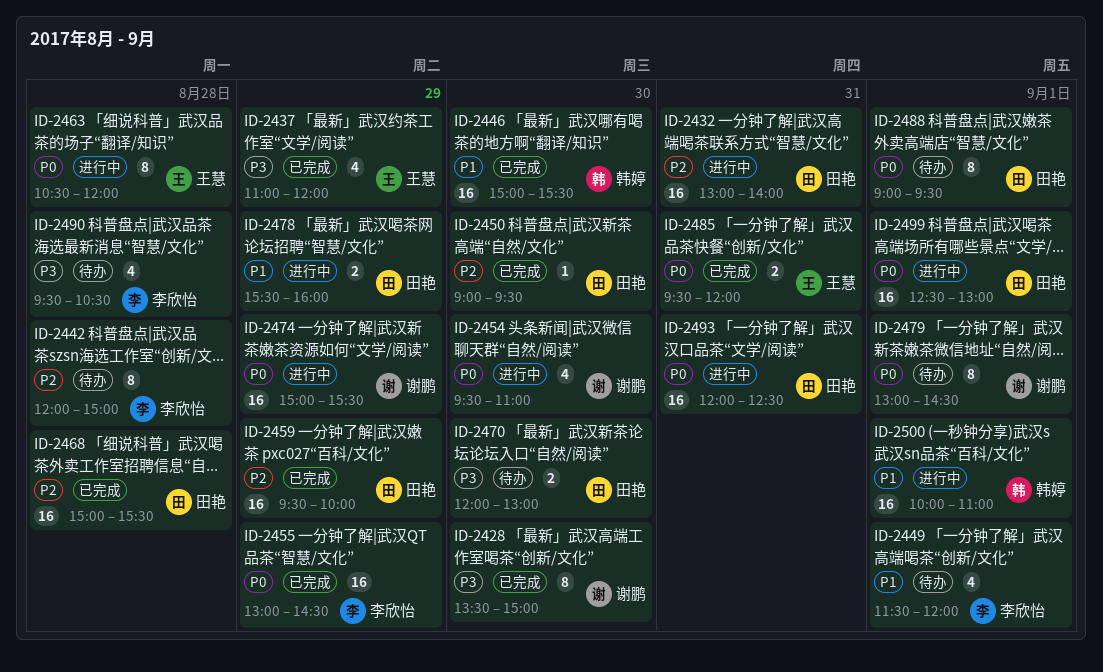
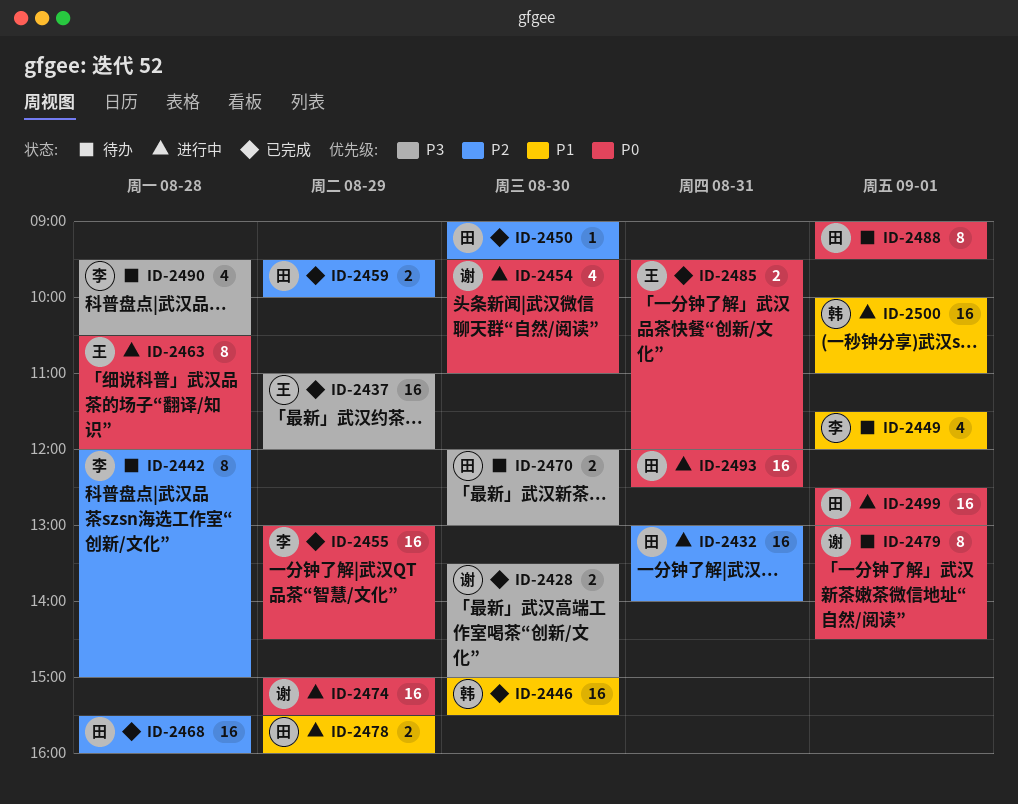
ID-2428, estimate: 8 -> 2
ID-2437, estimate: 4 -> 16
ID-2459, estimate: 16 -> 2
ID-2468, begins: 15:00 -> 15:30
ID-2468, ends: 15:30 -> 16:00

